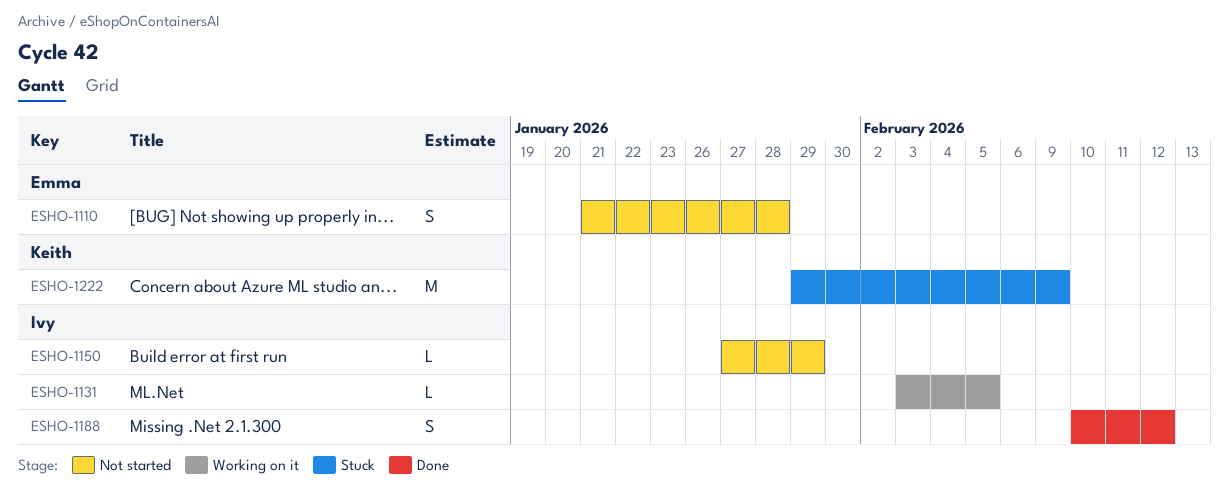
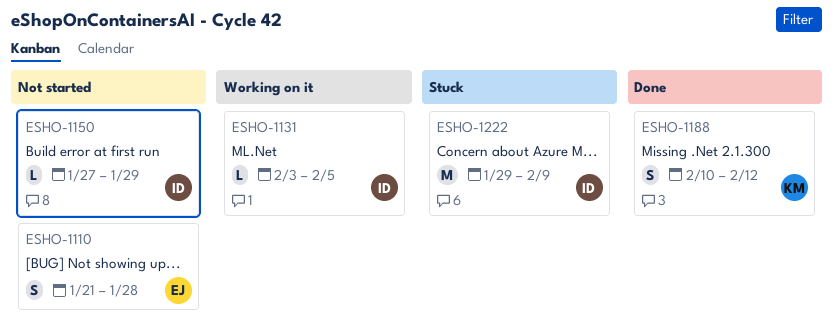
ESHO-1188, owner: Ivy -> Keith
ESHO-1222, owner: Keith -> Ivy

